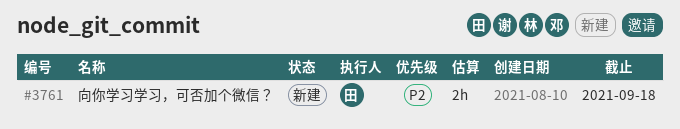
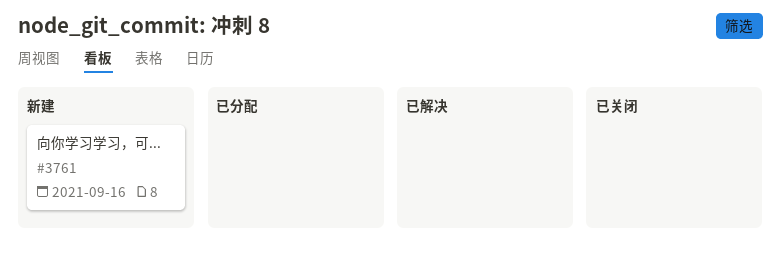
#3761, due: Sep 18 -> Sep 16

